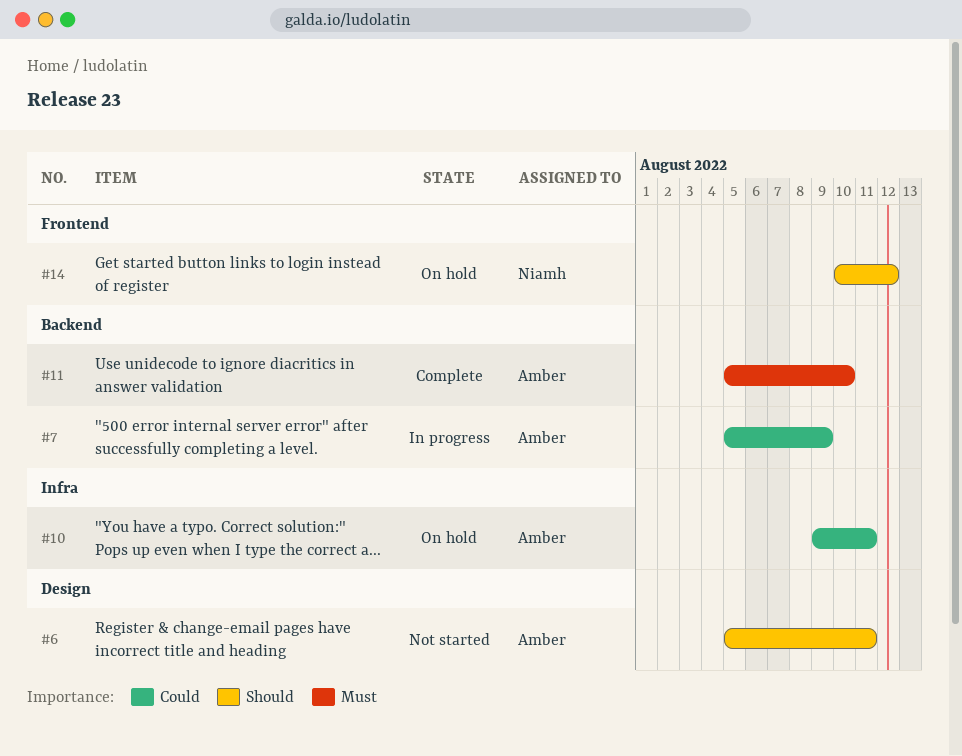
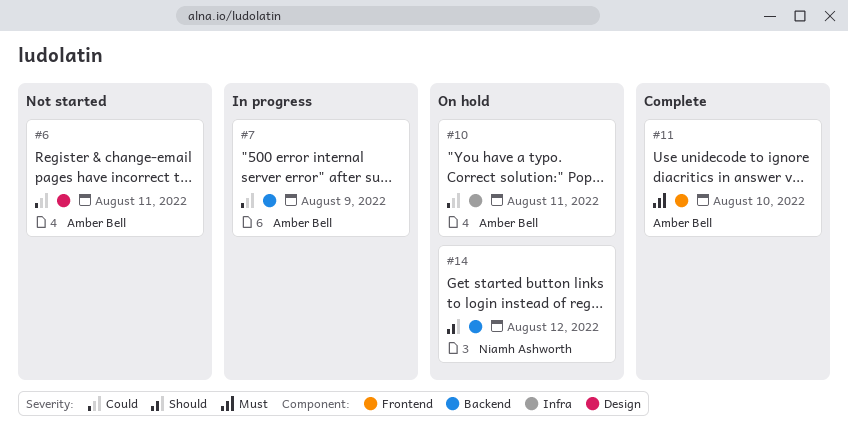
#6, priority: Should -> Could
#11, label: Backend -> Frontend
#14, label: Frontend -> Backend

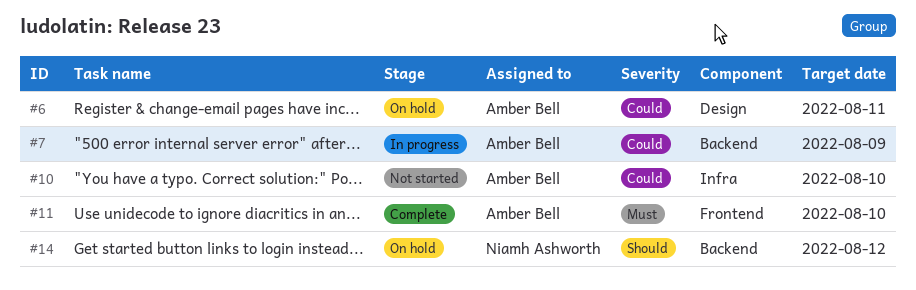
#6, status: Not started -> On hold
#10, status: On hold -> Not started
#10, due: Aug 11 -> Aug 10

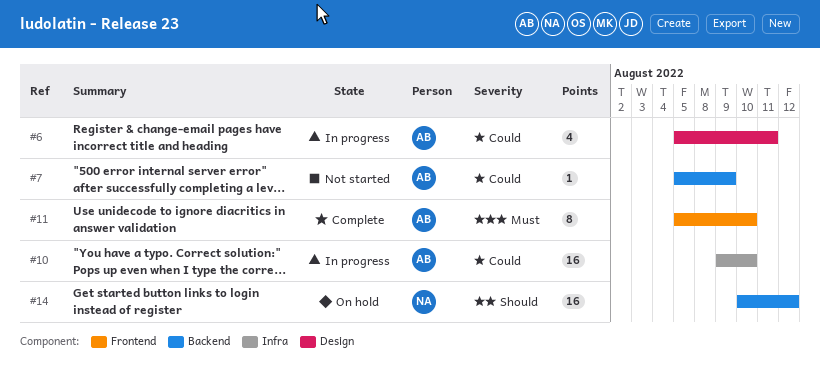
#6, status: On hold -> In progress
#7, status: In progress -> Not started
#10, status: Not started -> In progress

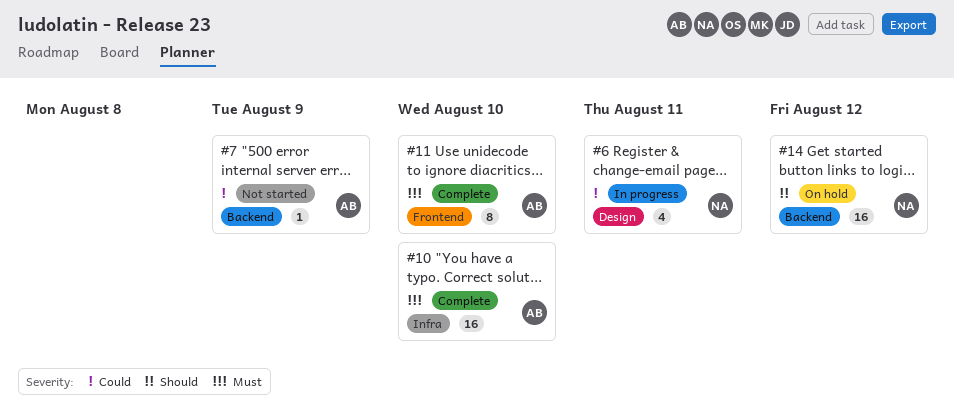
#6, owner: AB -> NA
#10, status: In progress -> Complete
#10, priority: Could -> Must

